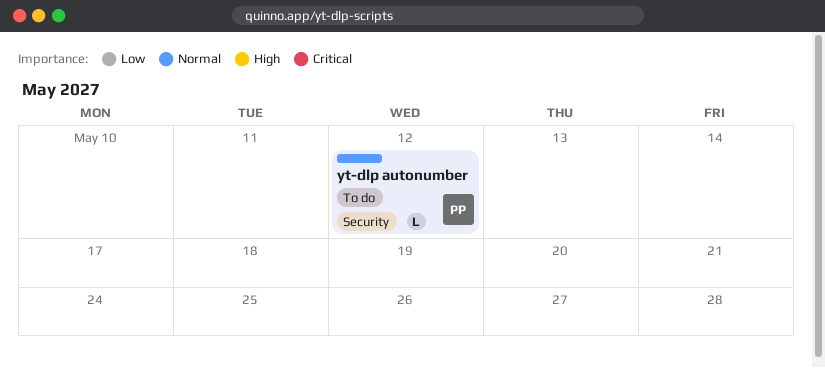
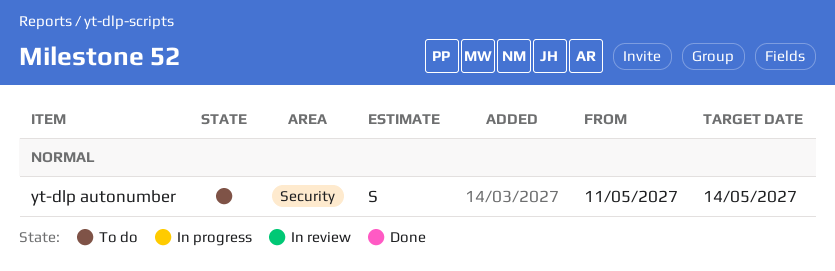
yt-dlp autonumber, estimate: L -> S
yt-dlp autonumber, due: May 12 -> May 14

